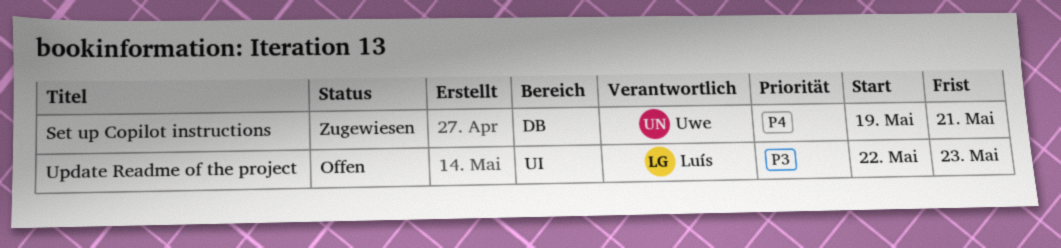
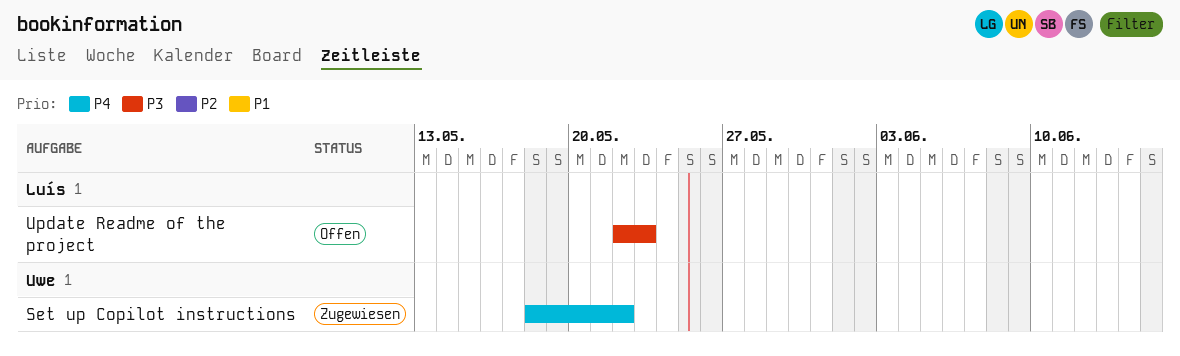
Set up Copilot instructions, start: May 19 -> May 18
Set up Copilot instructions, due: May 21 -> May 22

